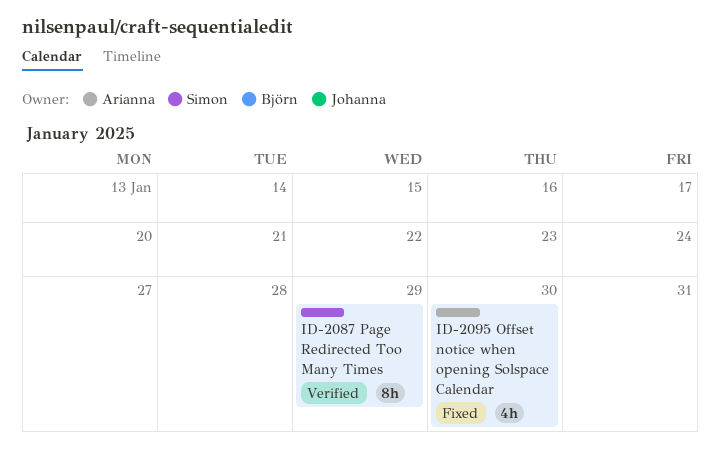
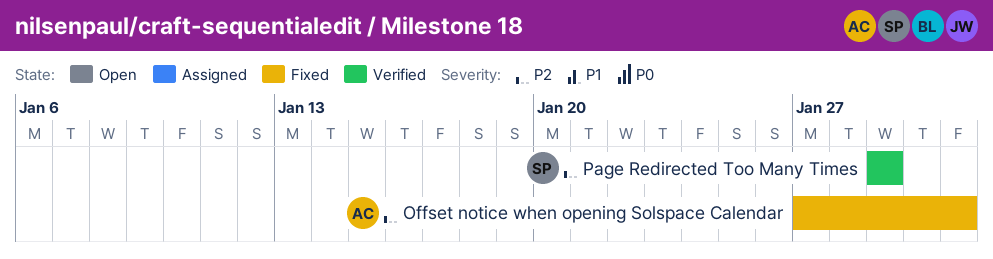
Offset notice when opening Solspace Calendar, due: Jan 30 -> Jan 31

